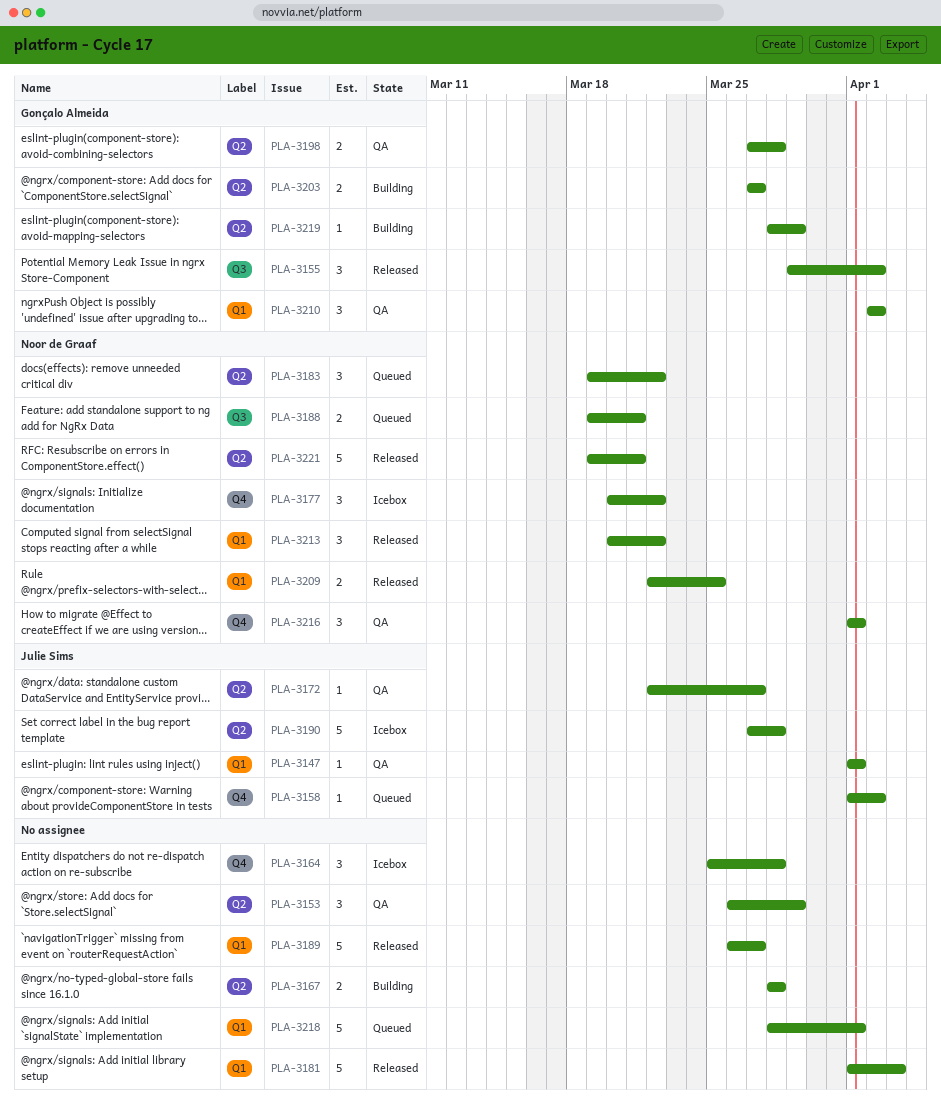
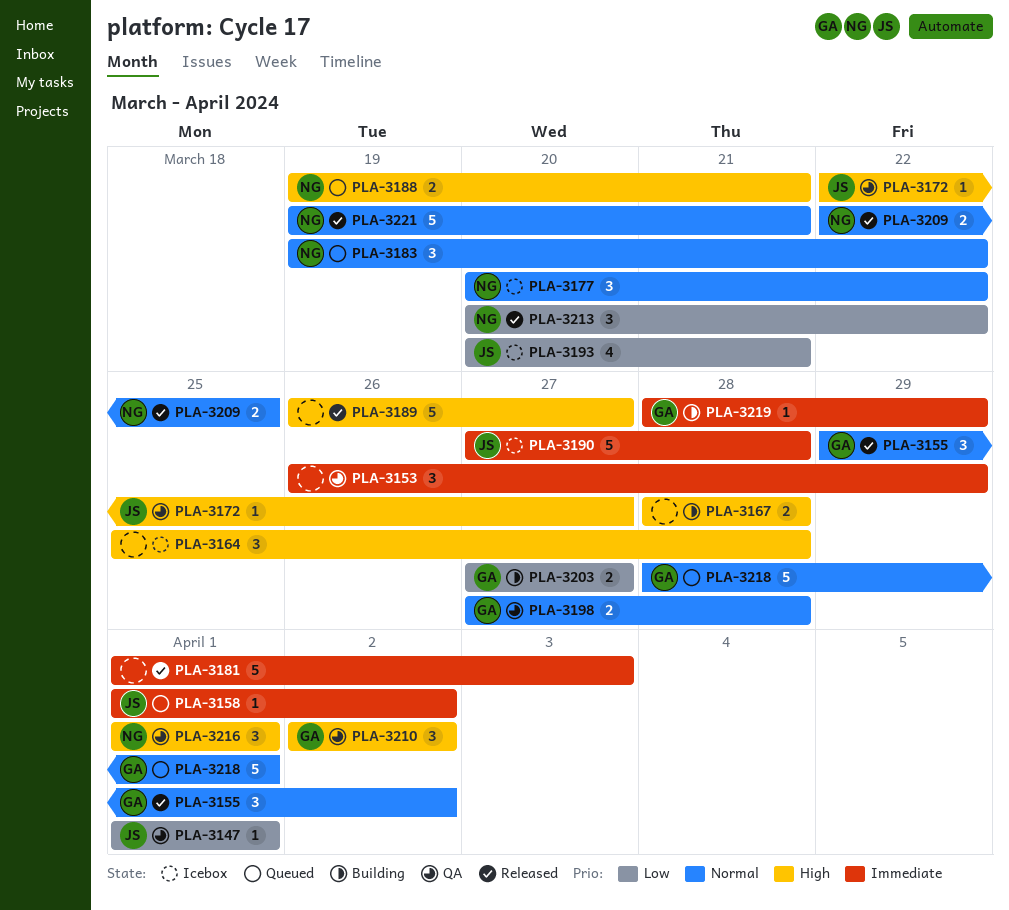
PLA-3193: none -> present
PLA-3218, owner: none -> Gonçalo Almeida

